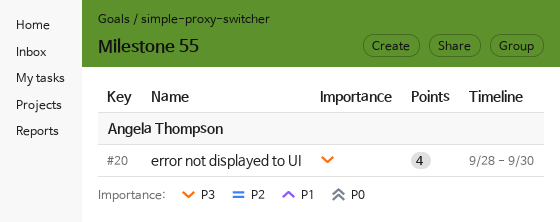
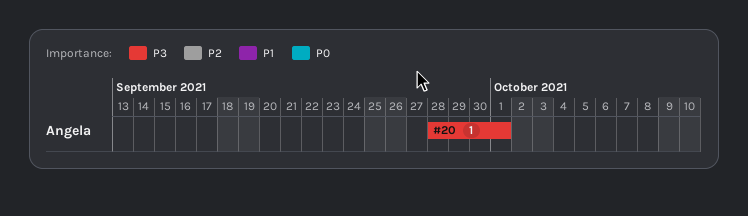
#20, estimate: 4 -> 1
#20, due: Sep 30 -> Oct 1

